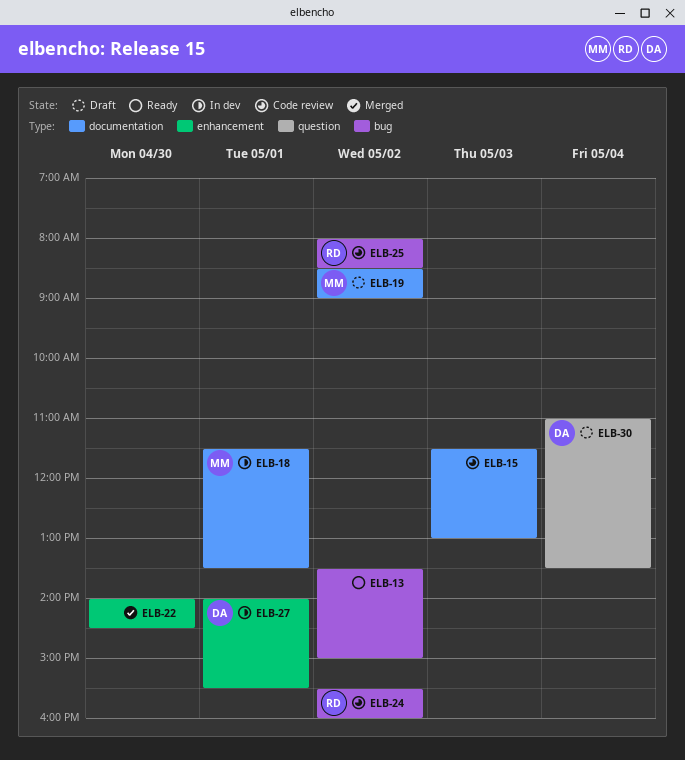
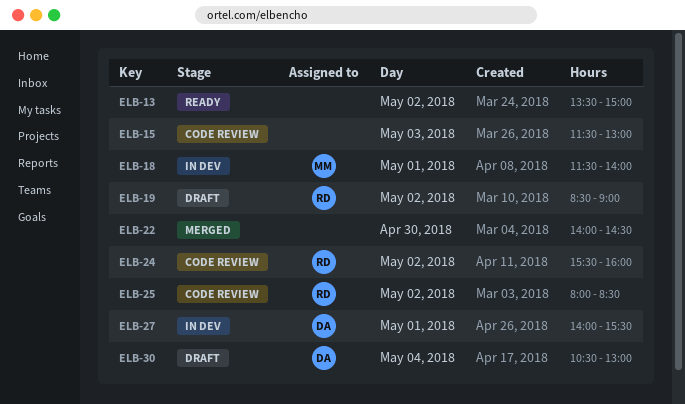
ELB-18, ends: 13:30 -> 14:00
ELB-19, owner: MM -> RD
ELB-30, begins: 11:00 -> 10:30
ELB-30, ends: 13:30 -> 13:00

